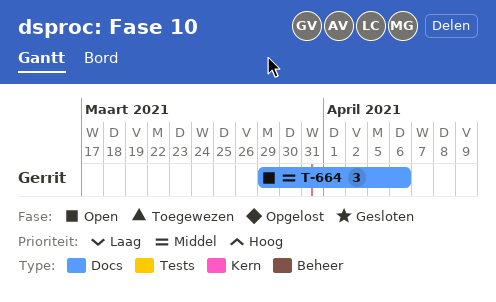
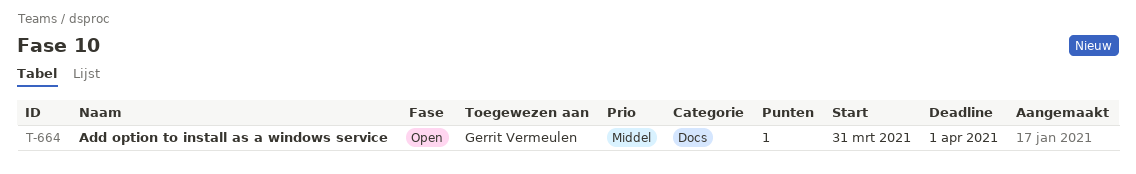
T-664, estimate: 3 -> 1
T-664, start: Mar 29 -> Mar 31
T-664, due: Apr 6 -> Apr 1

